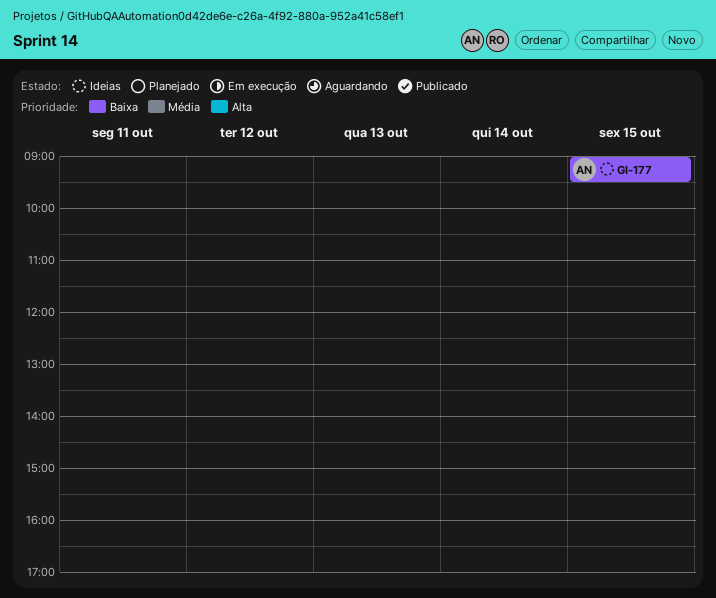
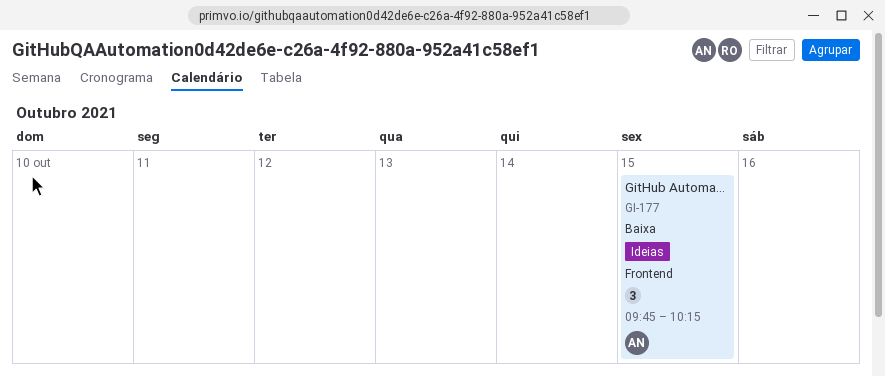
GI-177, begins: 09:00 -> 09:45
GI-177, ends: 09:30 -> 10:15

